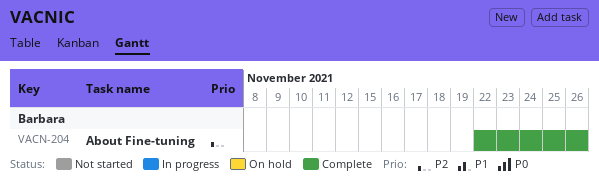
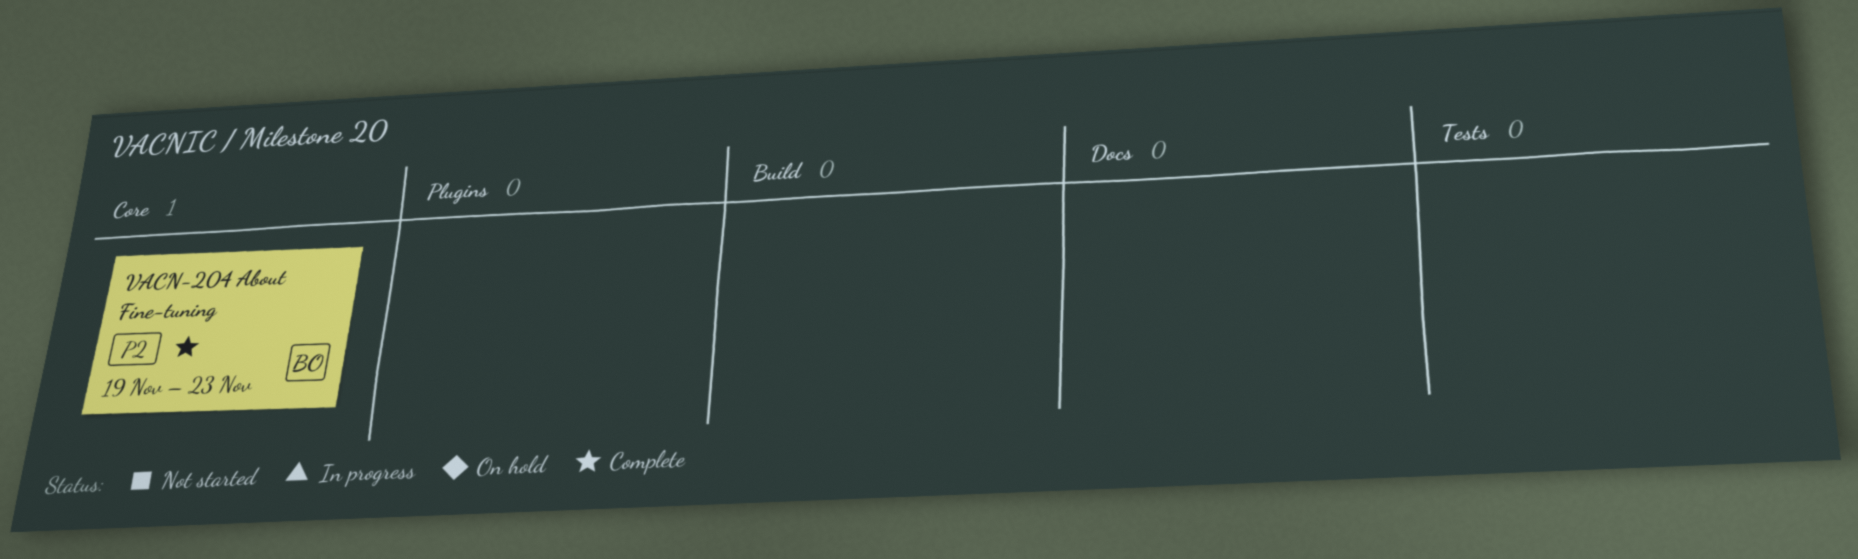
VACN-204, start: Nov 22 -> Nov 19
VACN-204, due: Nov 26 -> Nov 23

